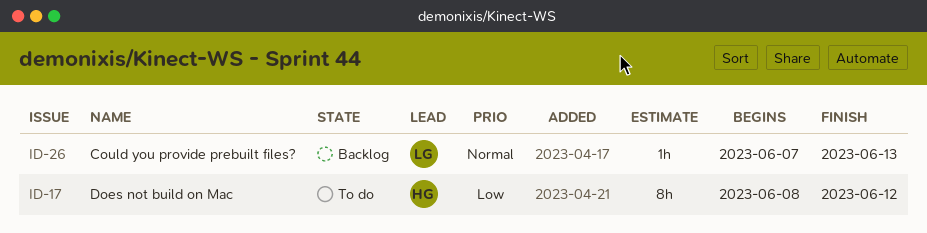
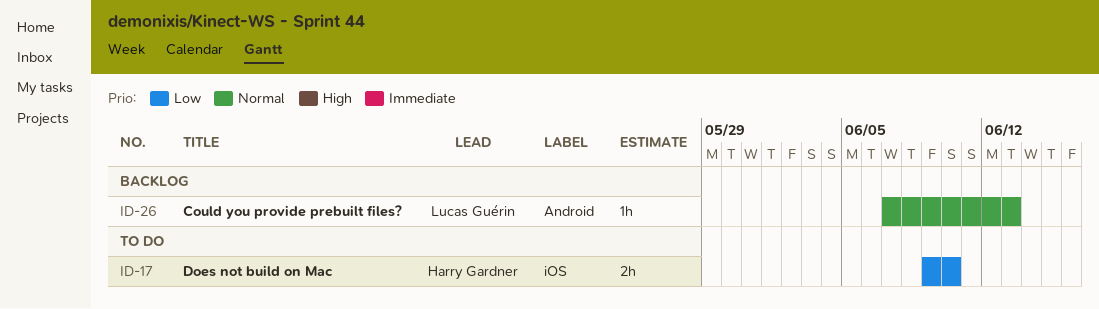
ID-17, estimate: 8h -> 2h
ID-17, start: Jun 8 -> Jun 9
ID-17, due: Jun 12 -> Jun 10

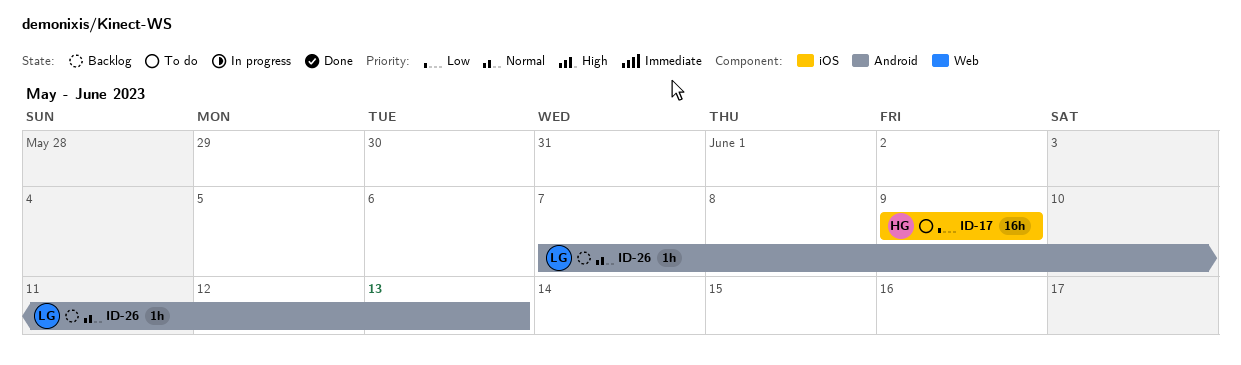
ID-17, estimate: 2h -> 16h
ID-17, due: Jun 10 -> Jun 9

